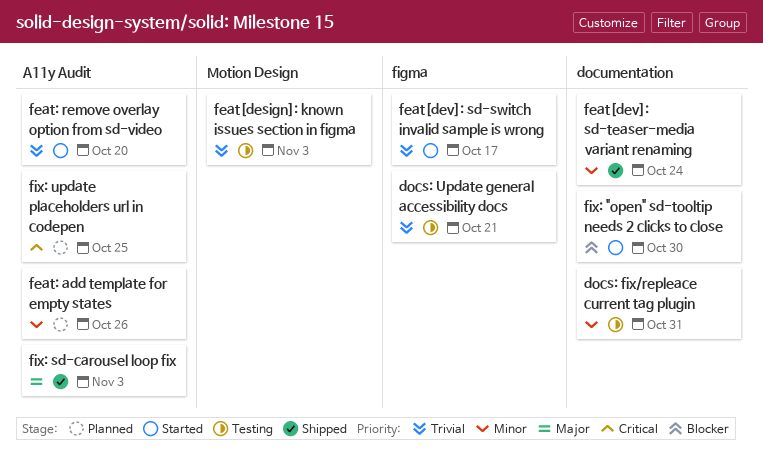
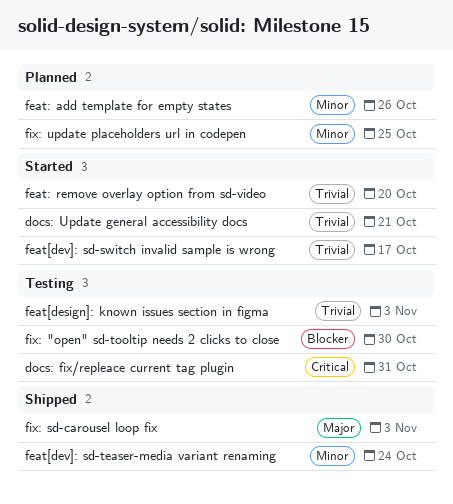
docs: fix/repleace current tag plugin, priority: Minor -> Critical
docs: Update general accessibility docs, status: Testing -> Started
fix: "open" sd-tooltip needs 2 clicks to close, status: Started -> Testing
fix: update placeholders url in codepen, priority: Critical -> Minor

